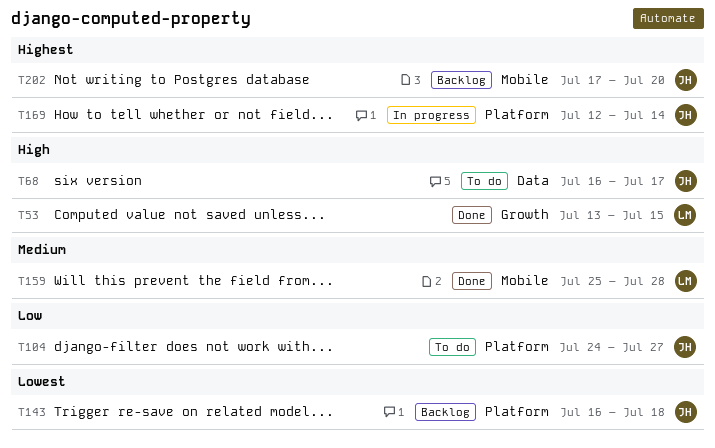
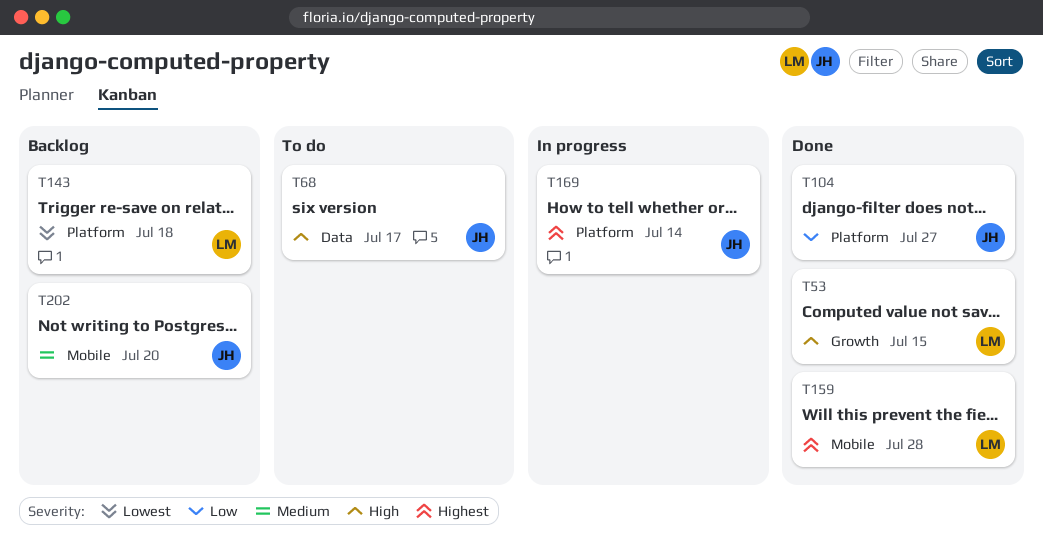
T104, status: To do -> Done
T143, owner: JH -> LM
T159, priority: Medium -> Highest
T202, priority: Highest -> Medium

